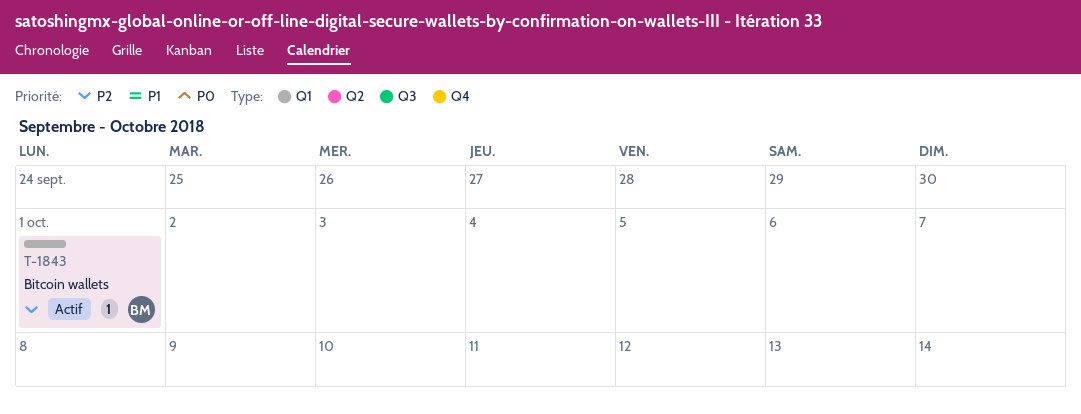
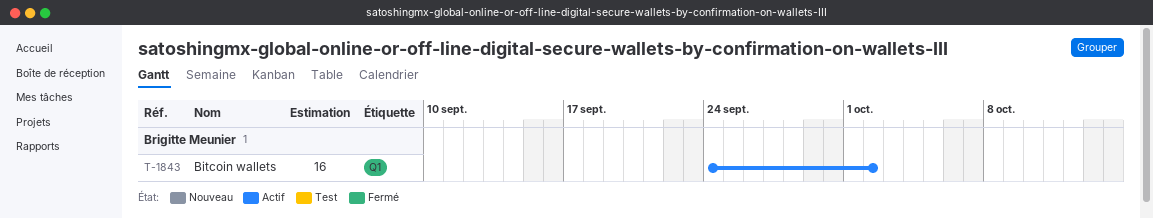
T-1843, estimate: 1 -> 16
T-1843, due: Oct 1 -> Oct 2

